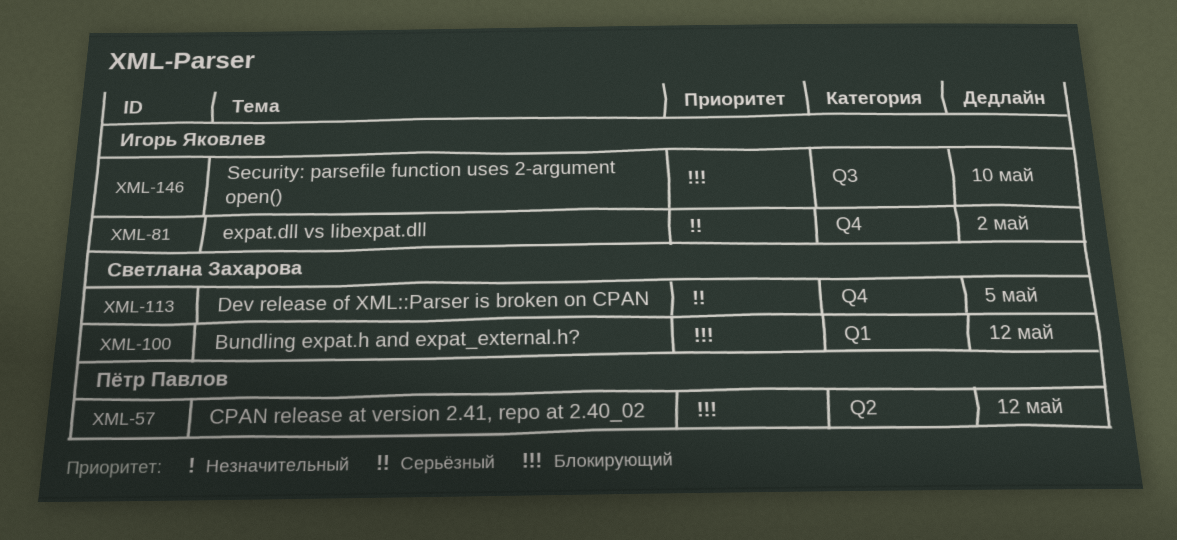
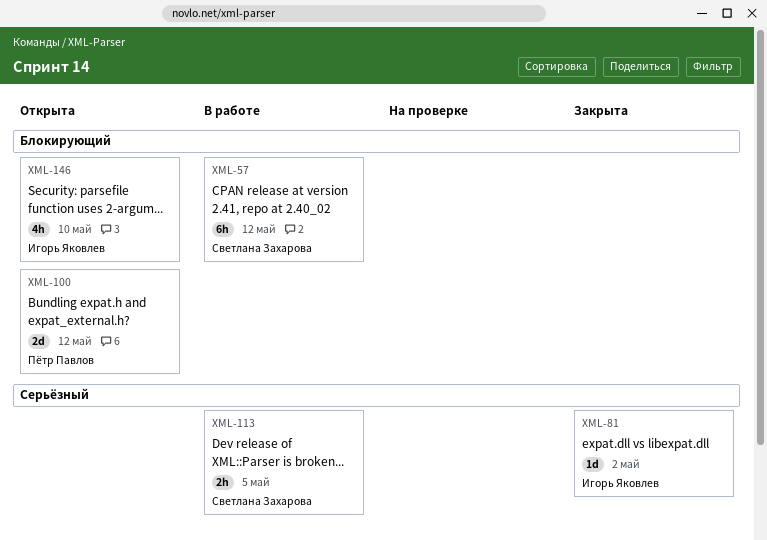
XML-57, owner: Пётр Павлов -> Светлана Захарова
XML-100, owner: Светлана Захарова -> Пётр Павлов

